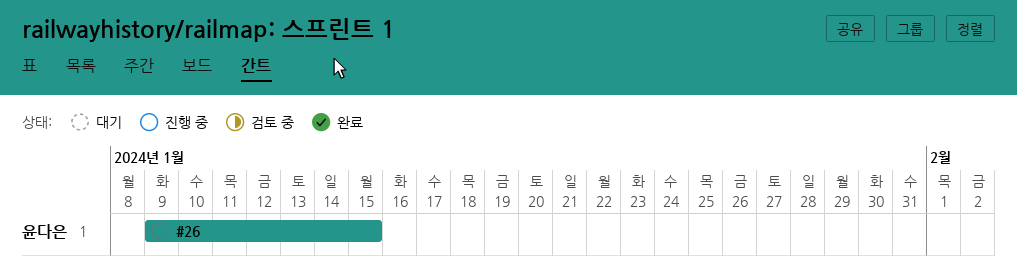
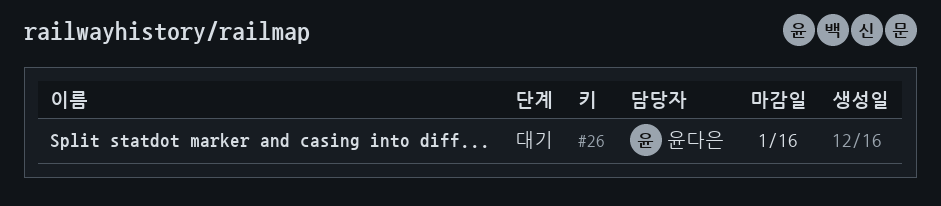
#26, due: Jan 15 -> Jan 16

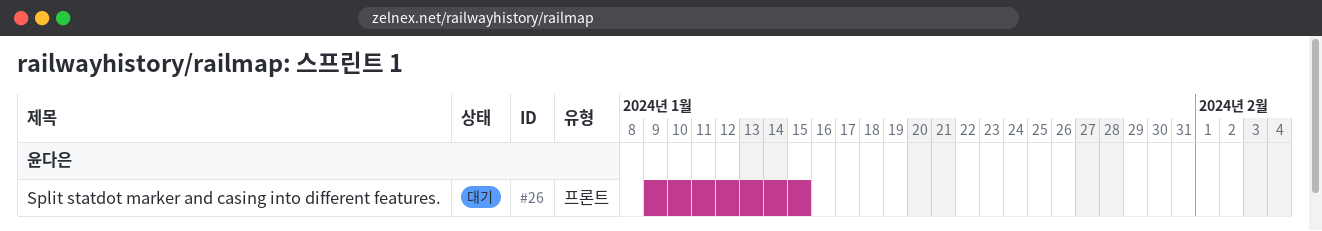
#26, due: Jan 16 -> Jan 15

